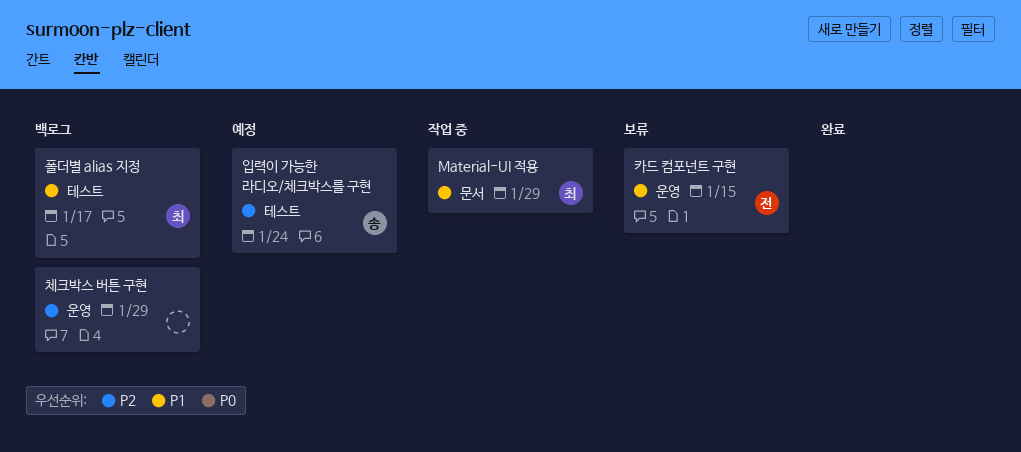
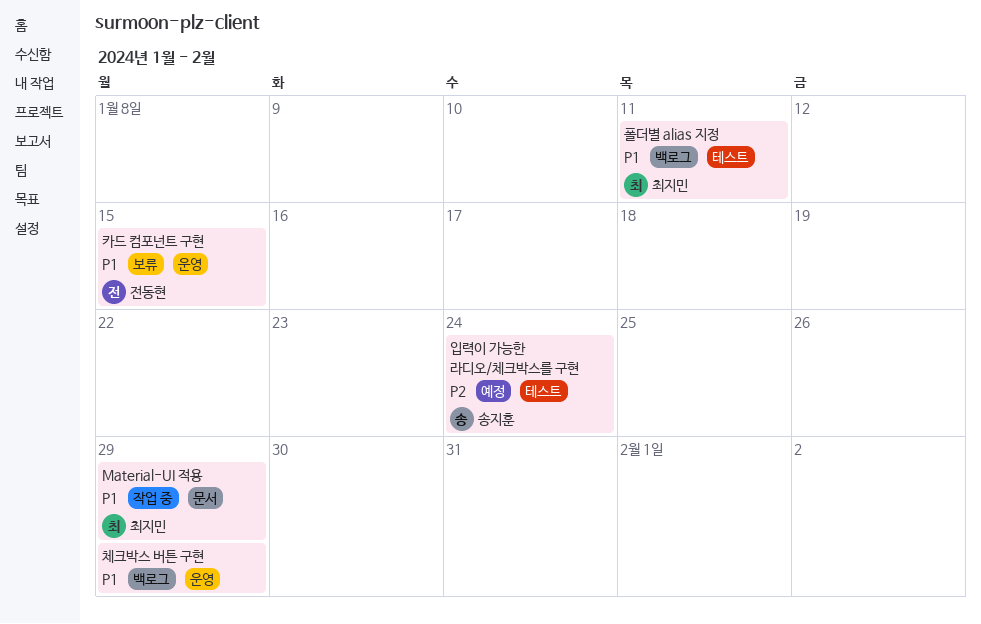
체크박스 버튼 구현, priority: P2 -> P1
폴더별 alias 지정, due: Jan 17 -> Jan 11

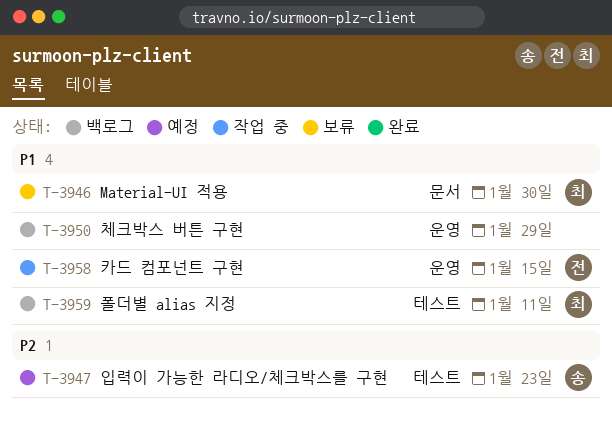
Material-UI 적용, status: 작업 중 -> 보류
Material-UI 적용, due: Jan 29 -> Jan 30
입력이 가능한 라디오/체크박스를 구현, due: Jan 24 -> Jan 23
카드 컴포넌트 구현, status: 보류 -> 작업 중

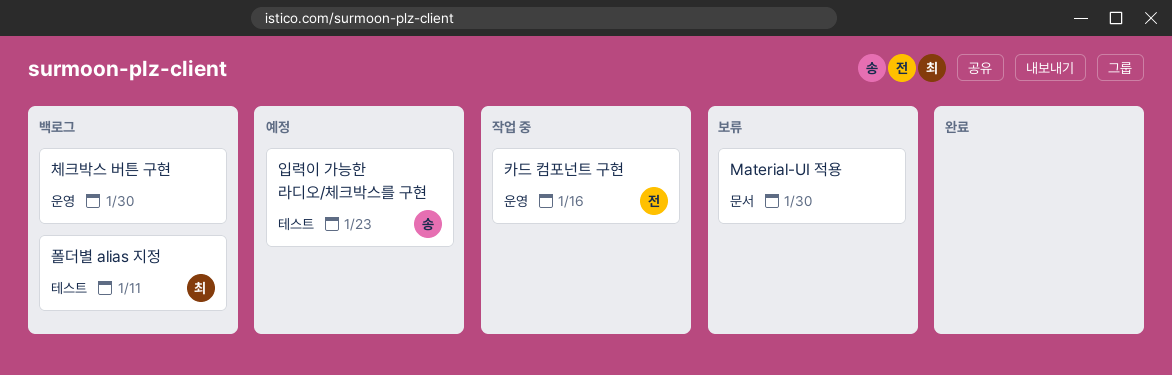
Material-UI 적용, owner: 최 -> none
체크박스 버튼 구현, due: Jan 29 -> Jan 30
카드 컴포넌트 구현, due: Jan 15 -> Jan 16

